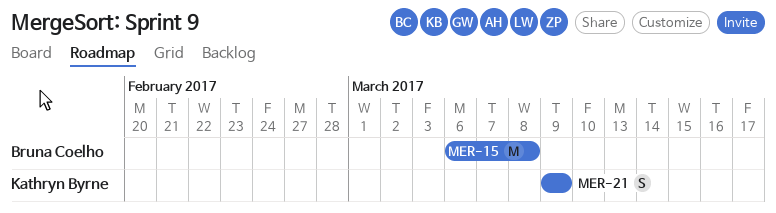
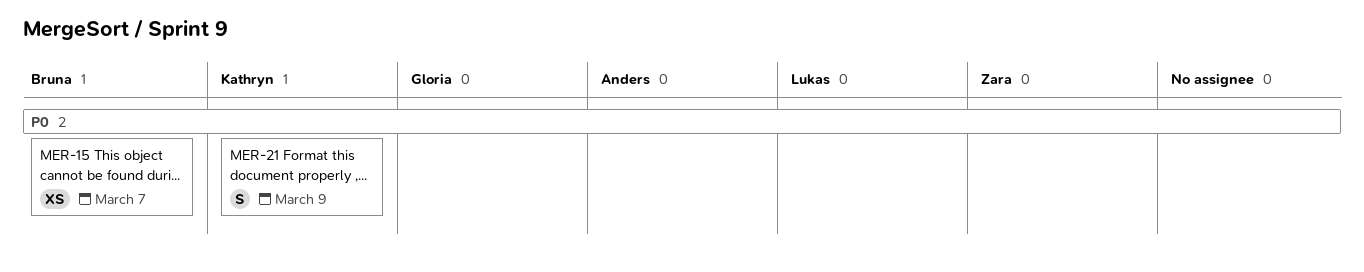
MER-15, estimate: M -> XS
MER-15, due: Mar 8 -> Mar 7

